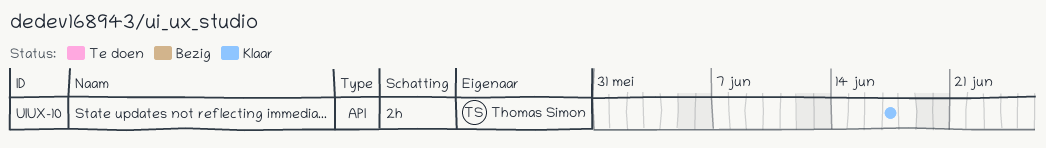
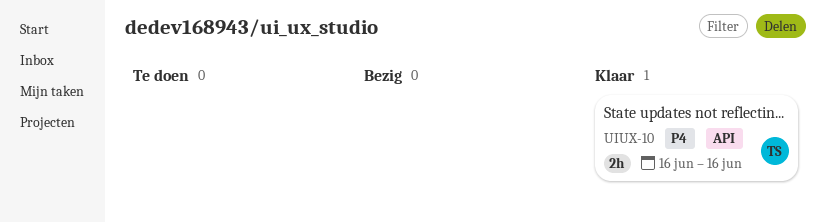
UIUX-10, start: Jun 17 -> Jun 16
UIUX-10, due: Jun 17 -> Jun 16

